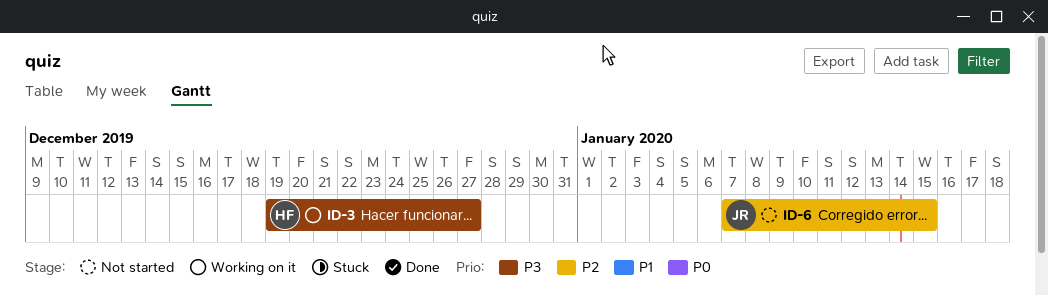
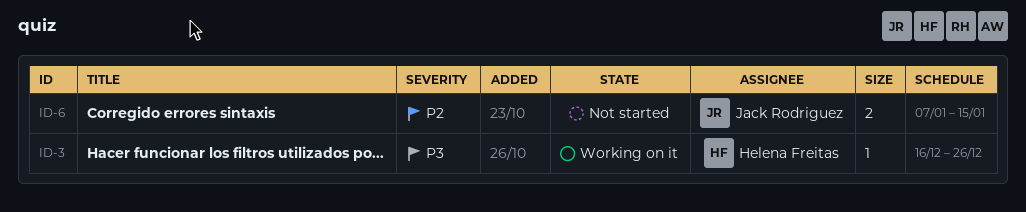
ID-3, start: Dec 19 -> Dec 16
ID-3, due: Dec 27 -> Dec 26

